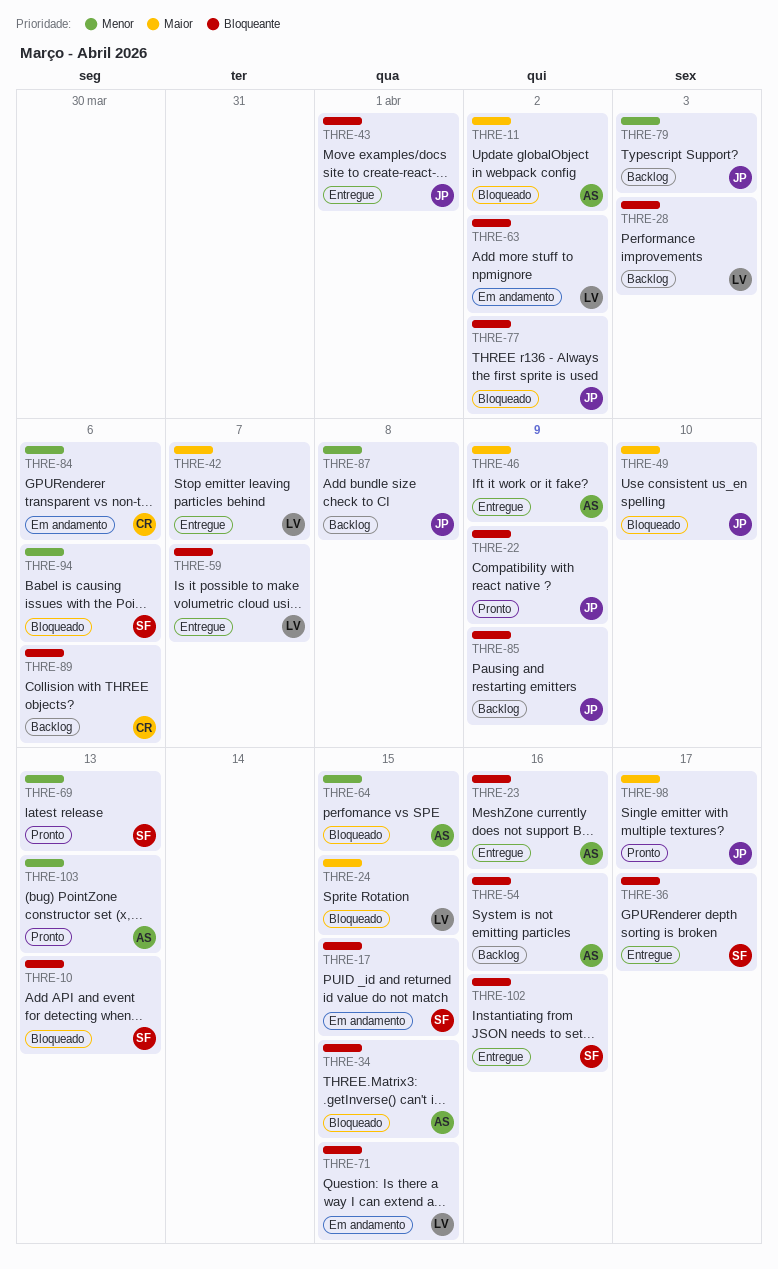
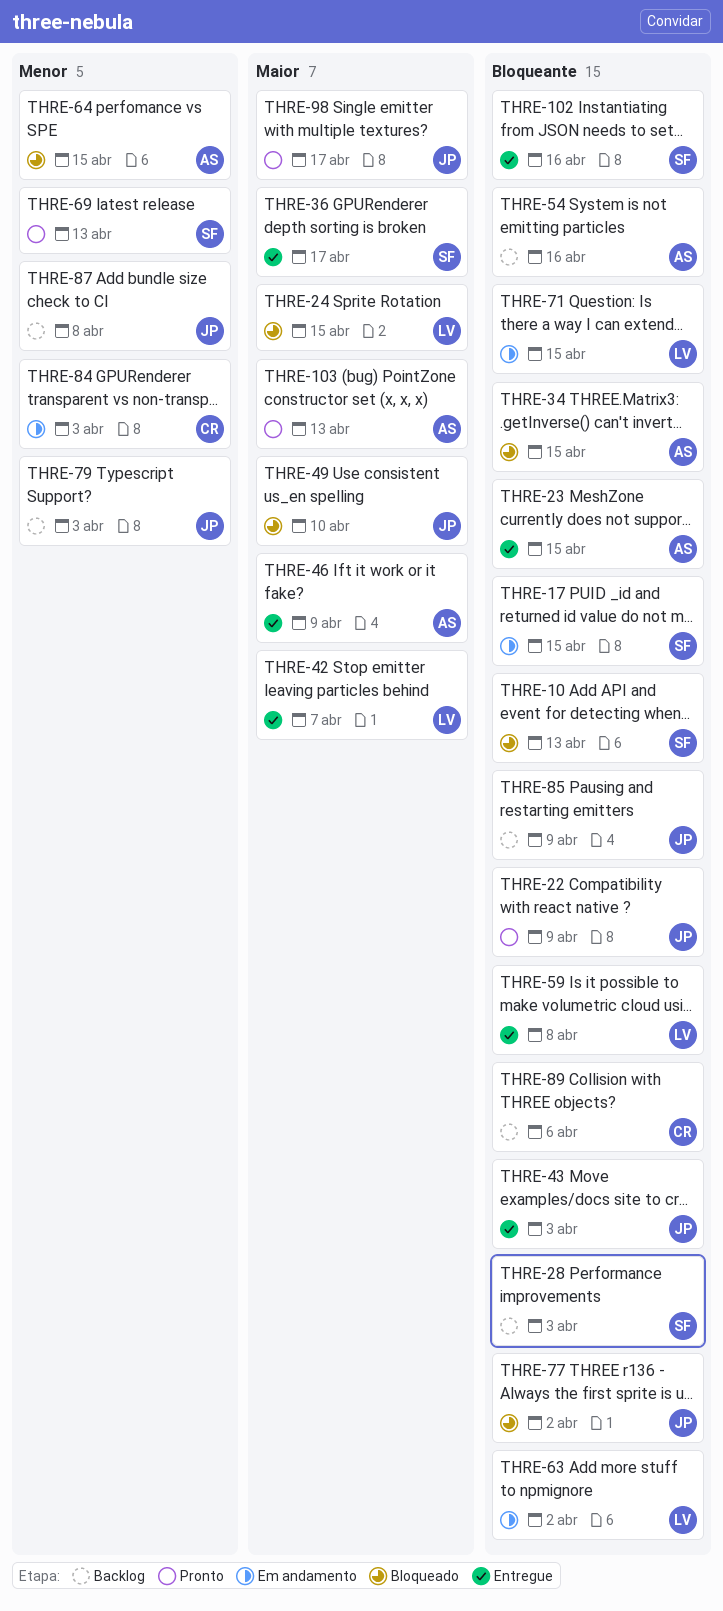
THRE-11: present -> none
THRE-23, due: Apr 16 -> Apr 15
THRE-28, owner: LV -> SF
THRE-36, priority: Bloqueante -> Maior
THRE-43, due: Apr 1 -> Apr 3
THRE-59, due: Apr 7 -> Apr 8
THRE-84, due: Apr 6 -> Apr 3
THRE-94: present -> none
THRE-103, priority: Menor -> Maior

